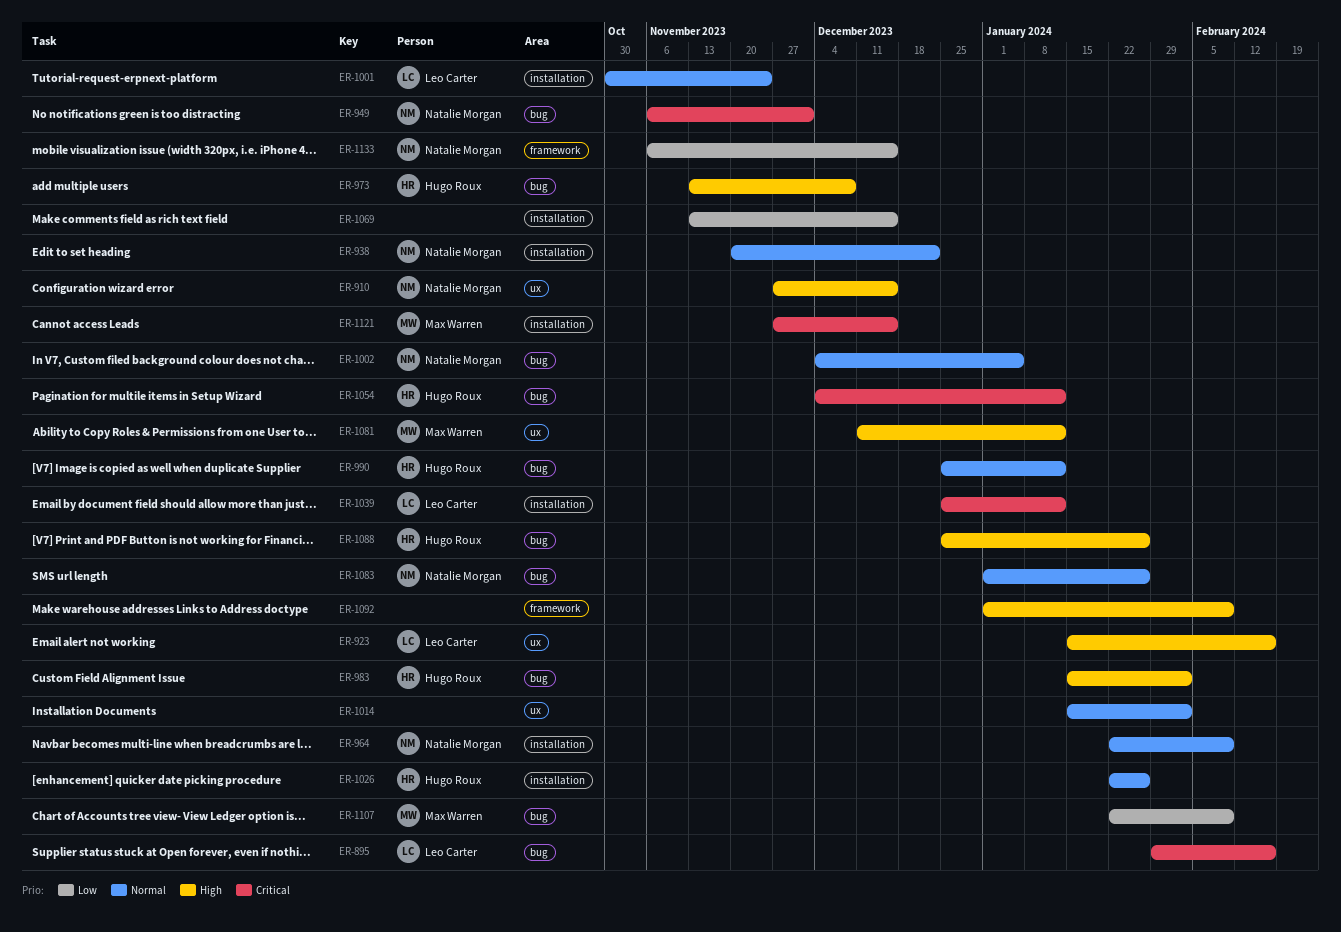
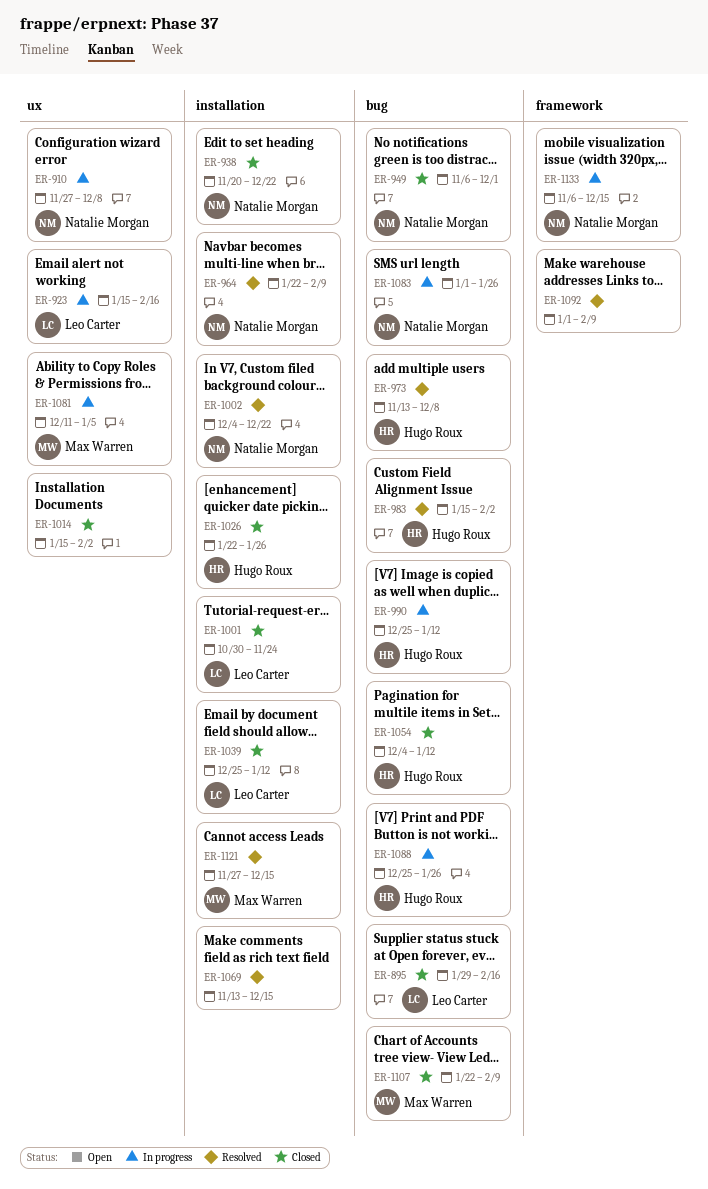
ER-910, due: Dec 15 -> Dec 8
ER-1002, label: bug -> installation
ER-1002, due: Jan 5 -> Dec 22
ER-1081, due: Jan 12 -> Jan 5

